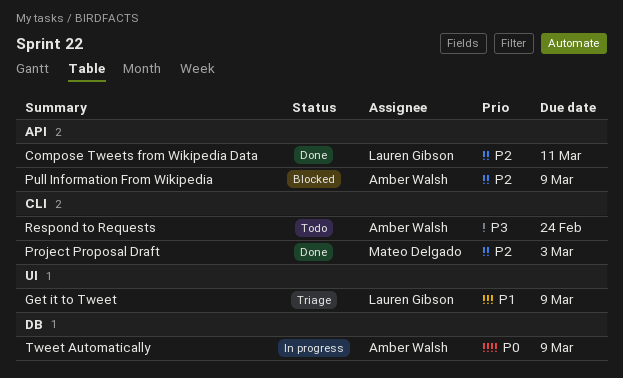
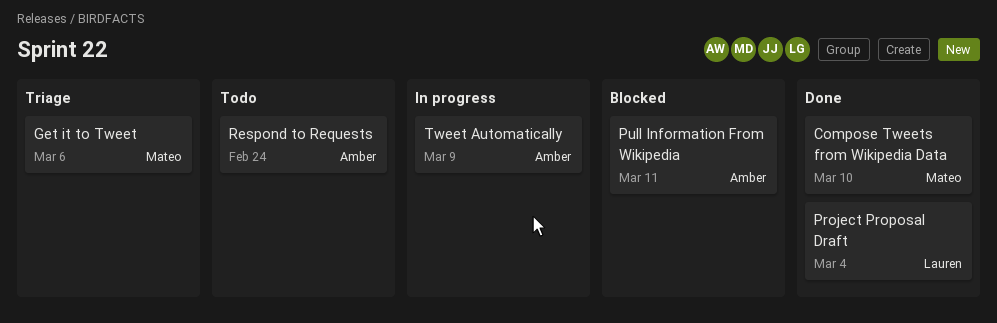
Compose Tweets from Wikipedia Data, owner: Lauren Gibson -> Mateo Delgado
Compose Tweets from Wikipedia Data, due: Mar 11 -> Mar 10
Get it to Tweet, owner: Lauren Gibson -> Mateo Delgado
Get it to Tweet, due: Mar 9 -> Mar 6
Project Proposal Draft, owner: Mateo Delgado -> Lauren Gibson
Project Proposal Draft, due: Mar 3 -> Mar 4
Pull Information From Wikipedia, due: Mar 9 -> Mar 11

